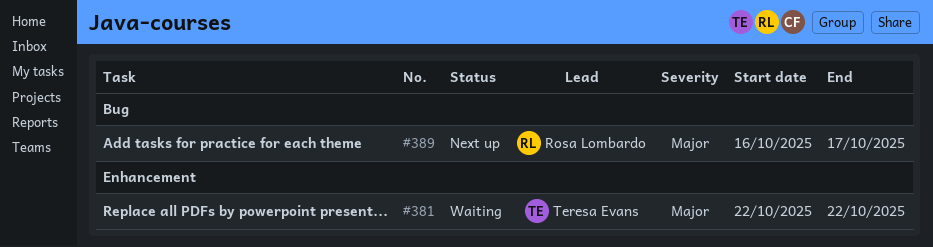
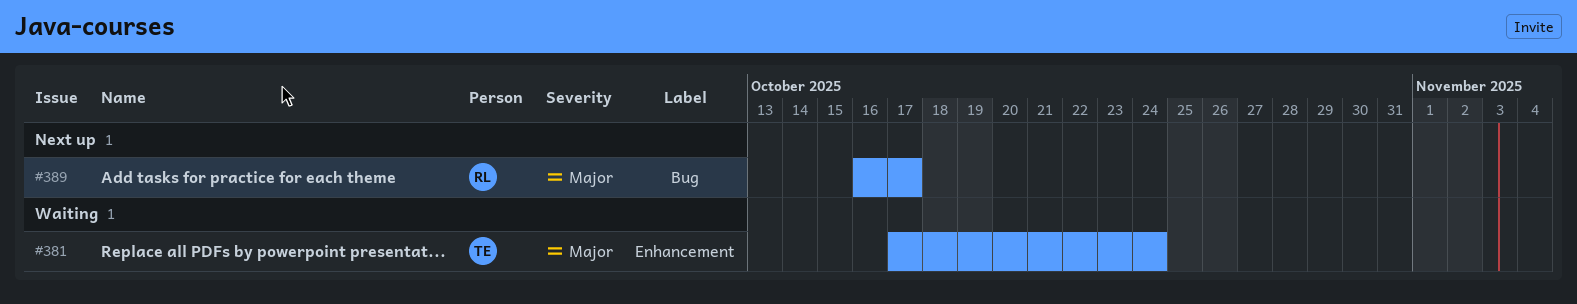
#381, start: Oct 22 -> Oct 17
#381, due: Oct 22 -> Oct 24

